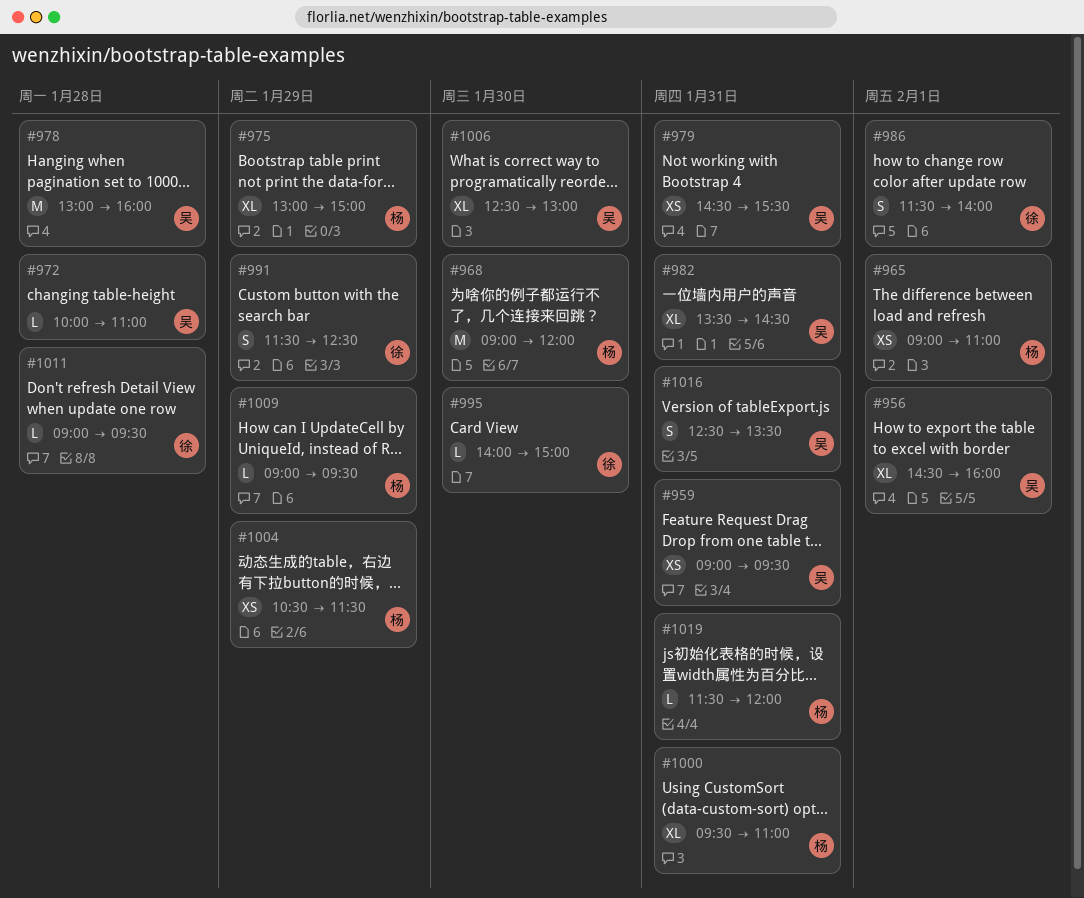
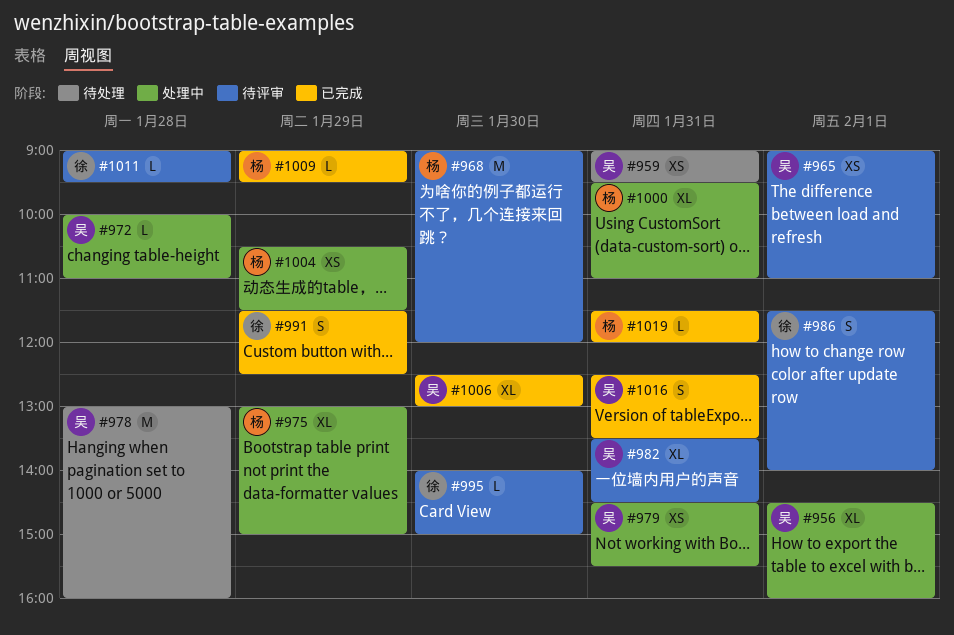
#965, owner: 杨 -> 吴

